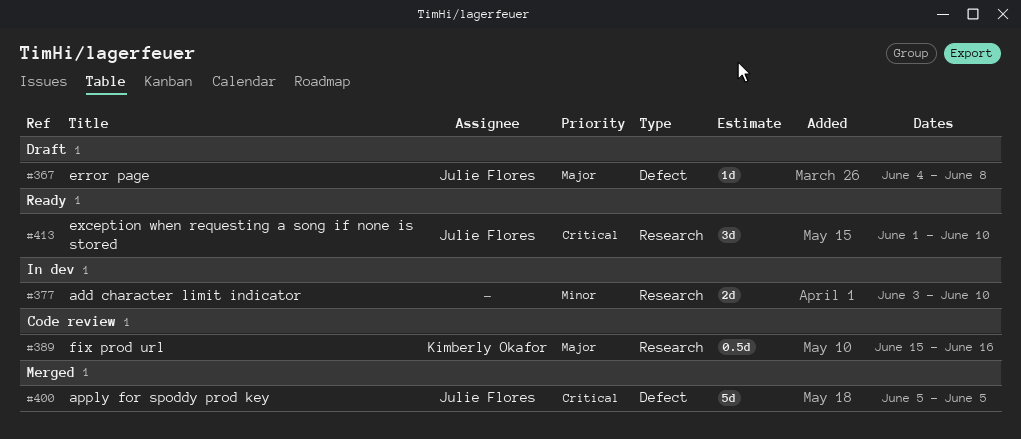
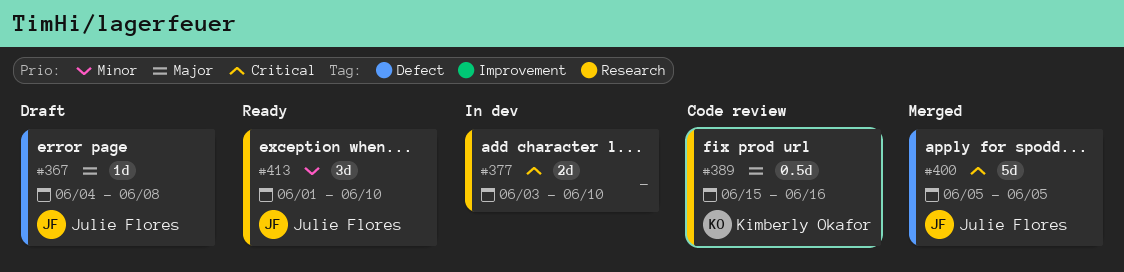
#377, priority: Minor -> Critical
#413, priority: Critical -> Minor

